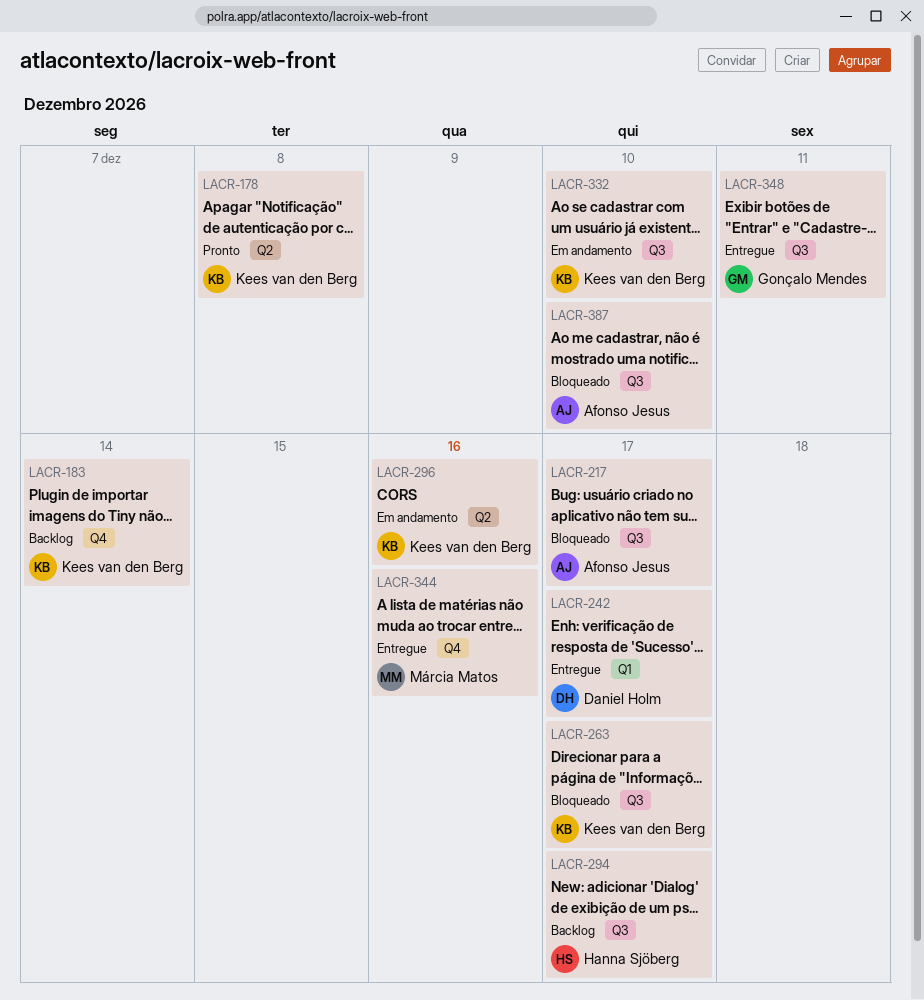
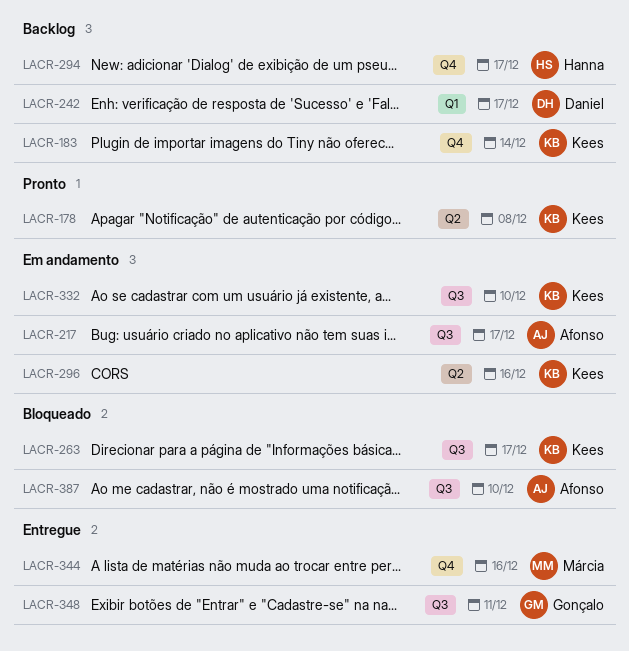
LACR-217, status: Bloqueado -> Em andamento
LACR-242, status: Entregue -> Backlog
LACR-294, label: Q3 -> Q4

